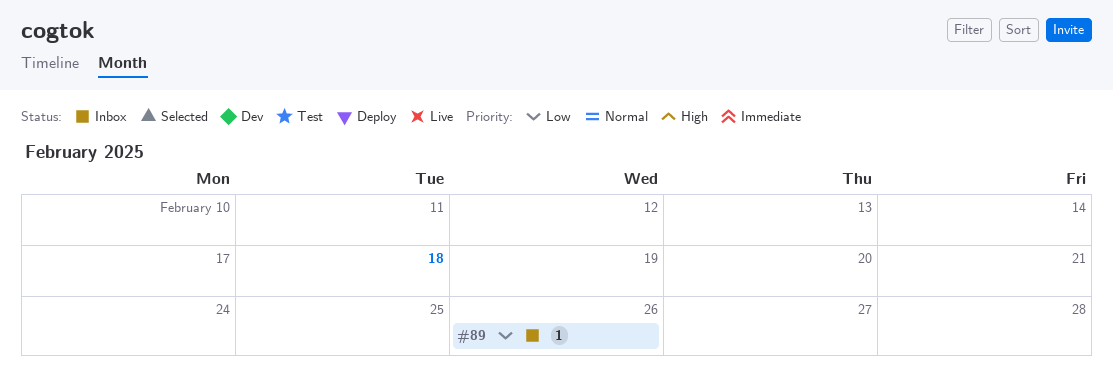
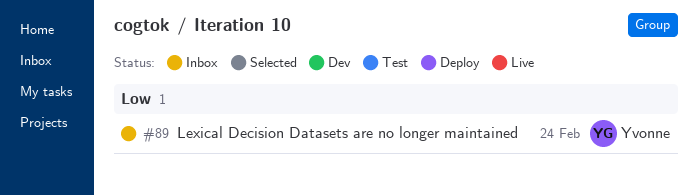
#89, due: Feb 26 -> Feb 24

